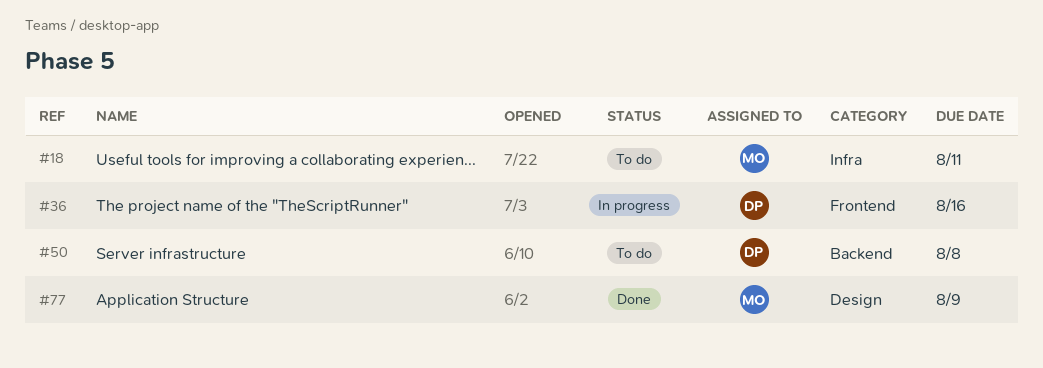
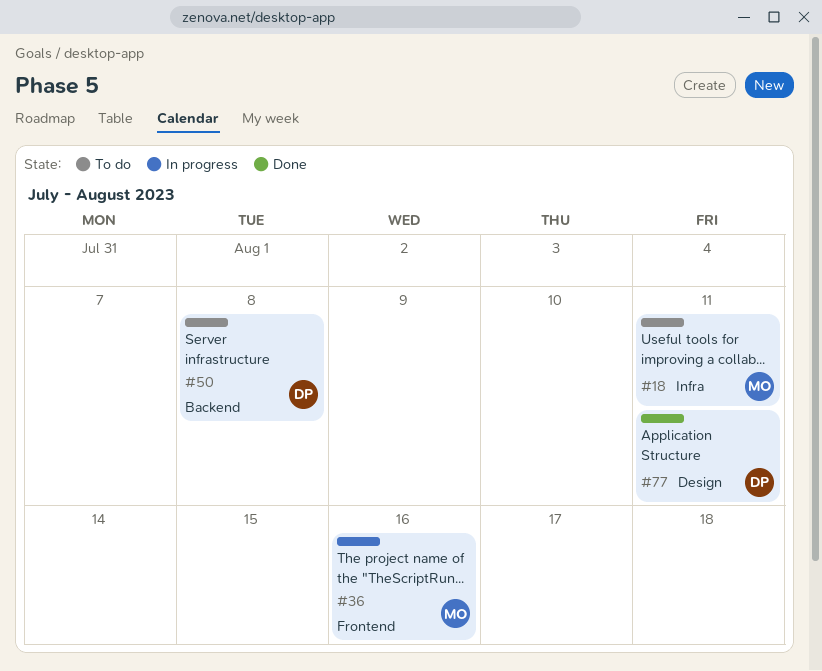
#36, owner: DP -> MO
#77, owner: MO -> DP
#77, due: Aug 9 -> Aug 11

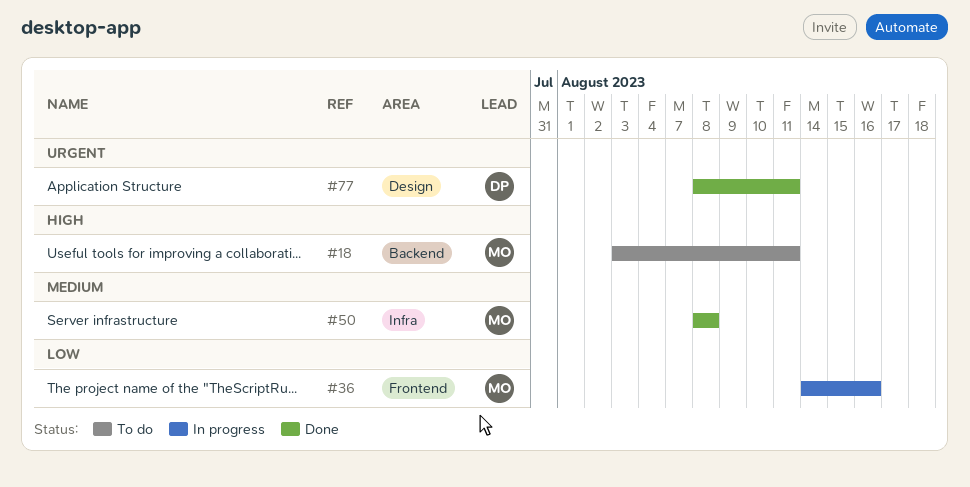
#18, label: Infra -> Backend
#50, status: To do -> Done
#50, owner: DP -> MO
#50, label: Backend -> Infra

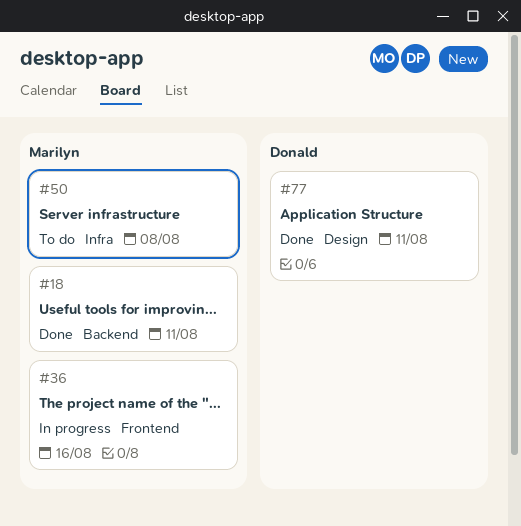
#18, status: To do -> Done
#50, status: Done -> To do

